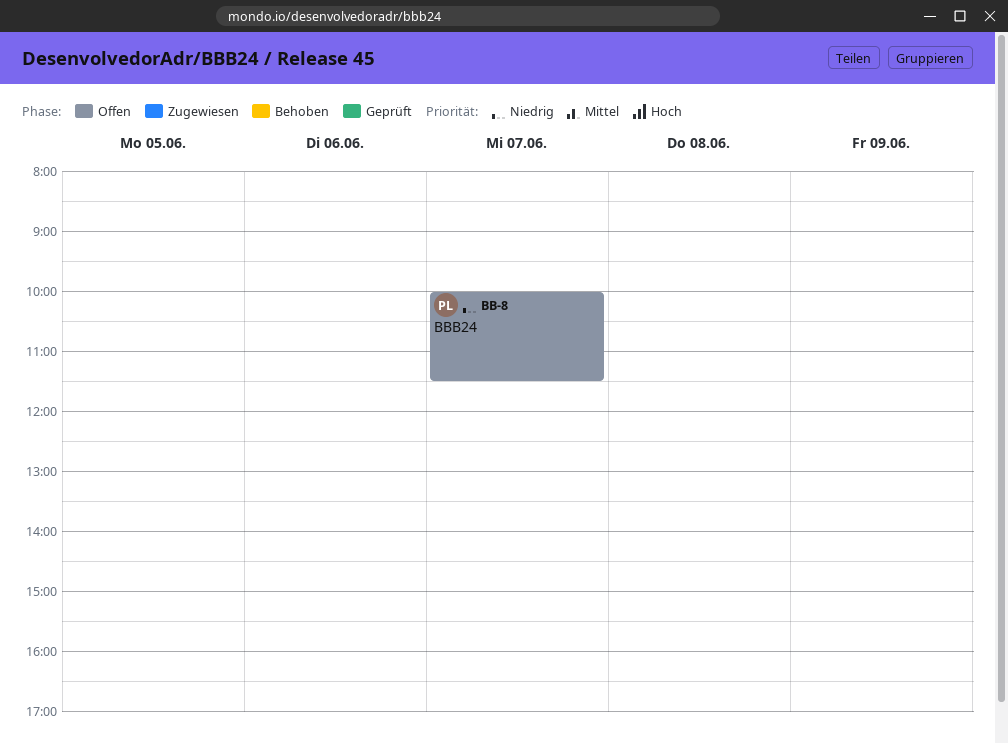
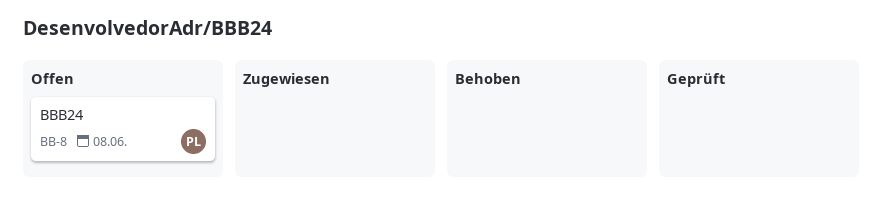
BB-8, day: Jun 7 -> Jun 8

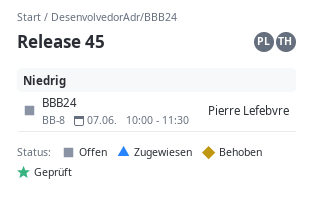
BB-8, day: Jun 8 -> Jun 7

